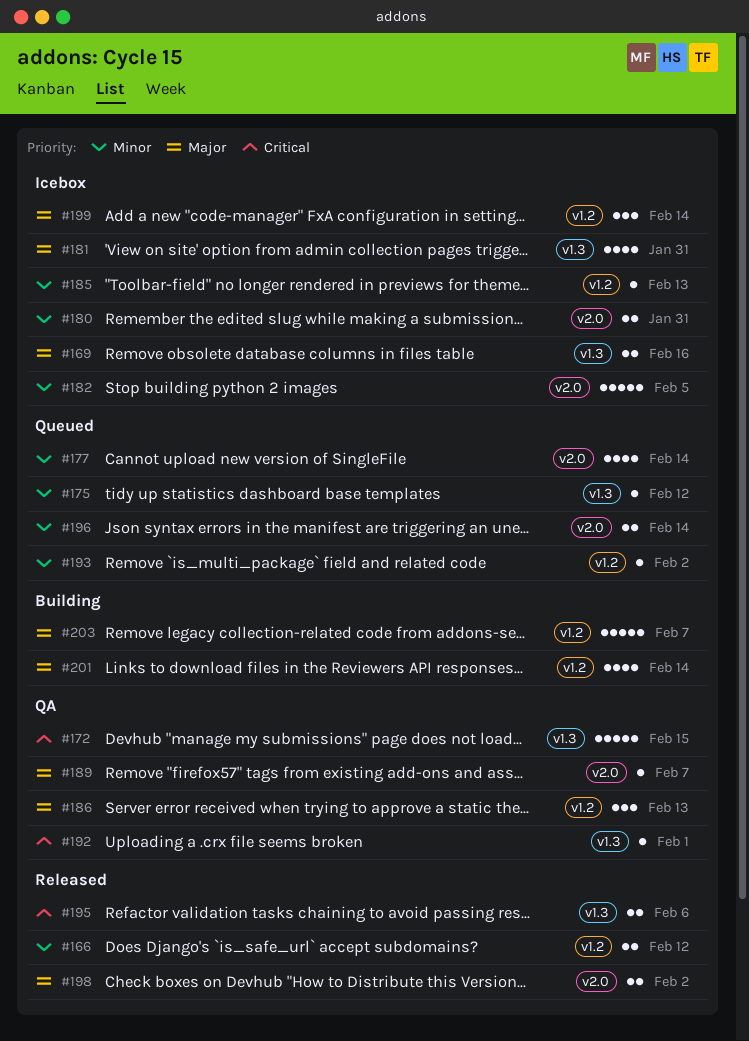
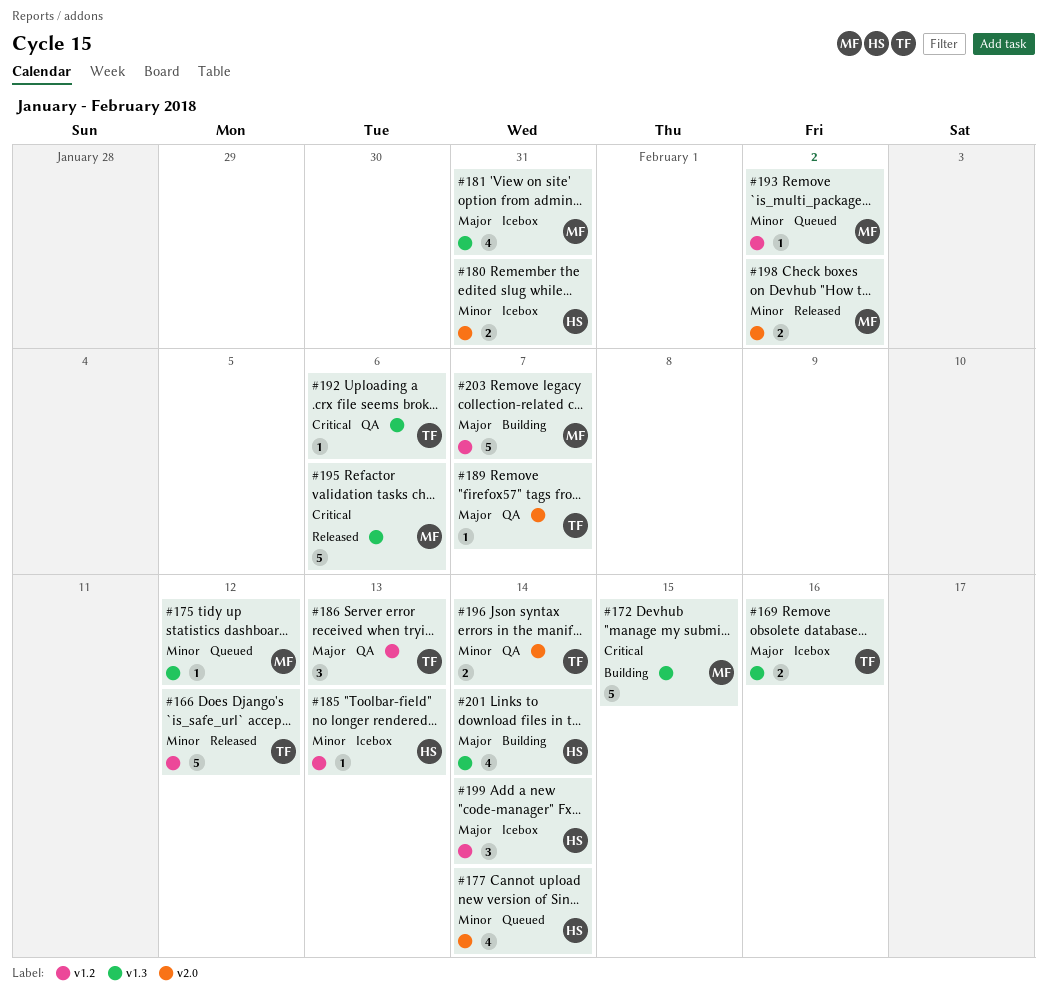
#166, estimate: 2 -> 5
#172, status: QA -> Building
#182: present -> none
#192, due: Feb 1 -> Feb 6
#195, estimate: 2 -> 5
#196, status: Queued -> QA
#198, priority: Major -> Minor
#201, label: v1.2 -> v1.3

